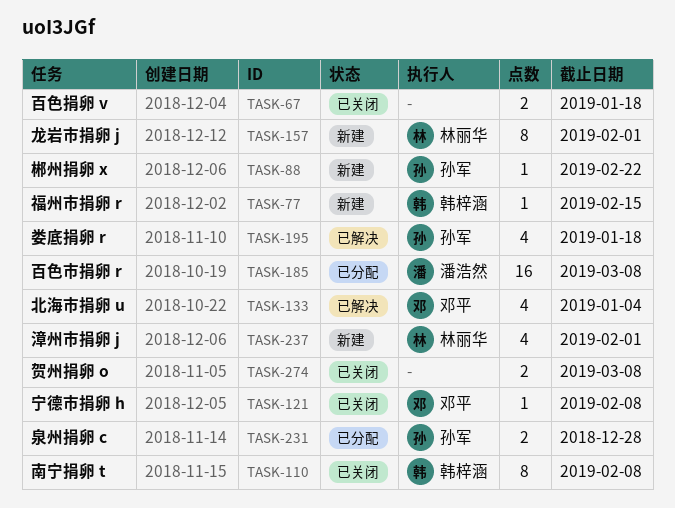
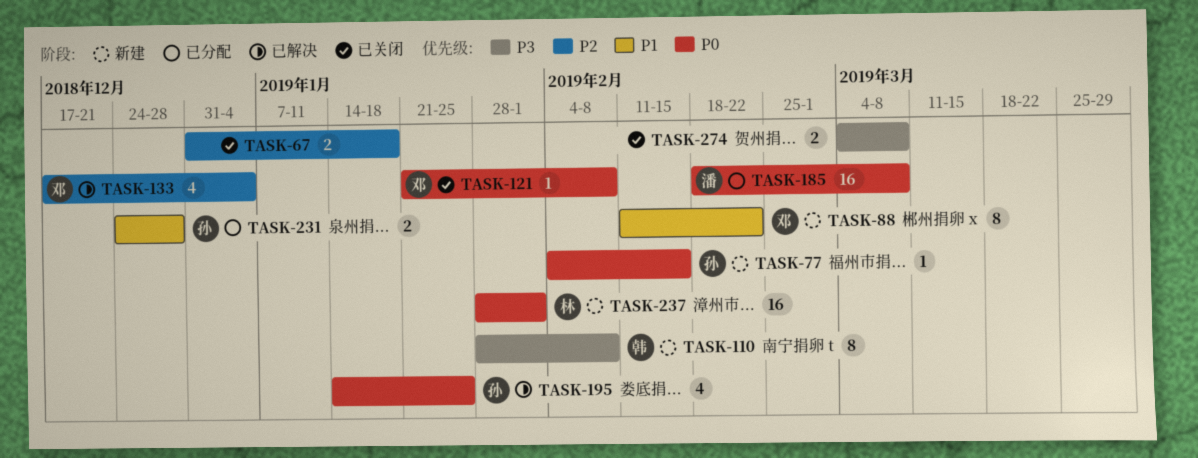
TASK-77, owner: 韩梓涵 -> 孙军
TASK-88, owner: 孙军 -> 邓平
TASK-88, estimate: 1 -> 8
TASK-110, status: 已关闭 -> 新建
TASK-157: present -> none
TASK-195, due: Jan 18 -> Jan 25
TASK-237, estimate: 4 -> 16

